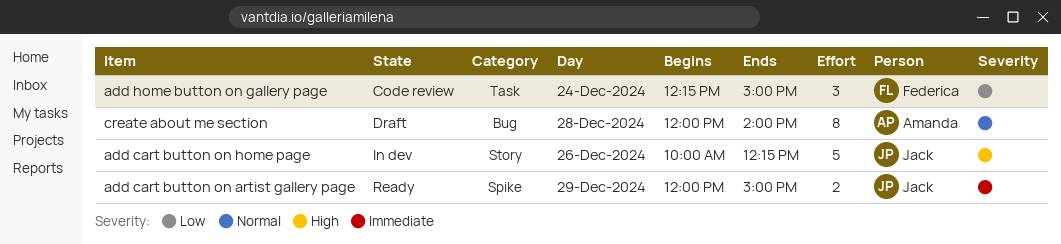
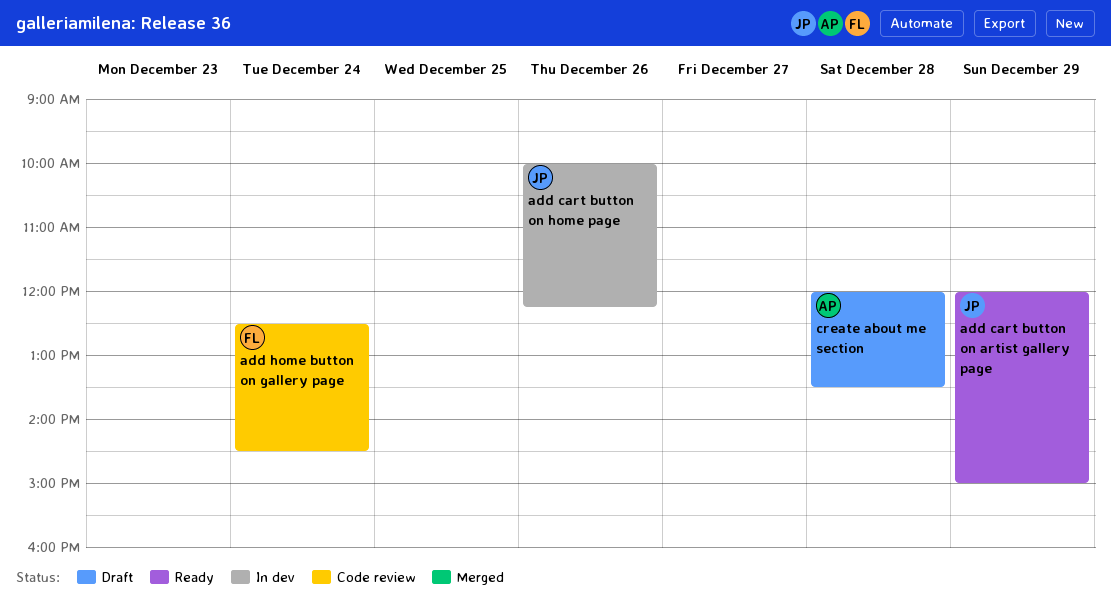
add home button on gallery page, begins: 12:15 -> 12:30
add home button on gallery page, ends: 15:00 -> 14:30
create about me section, ends: 14:00 -> 13:30

